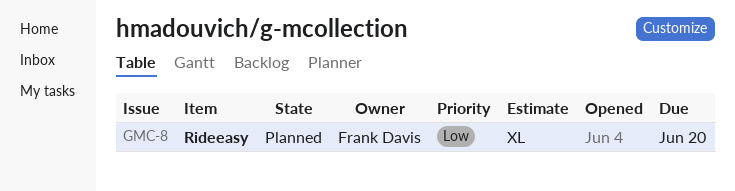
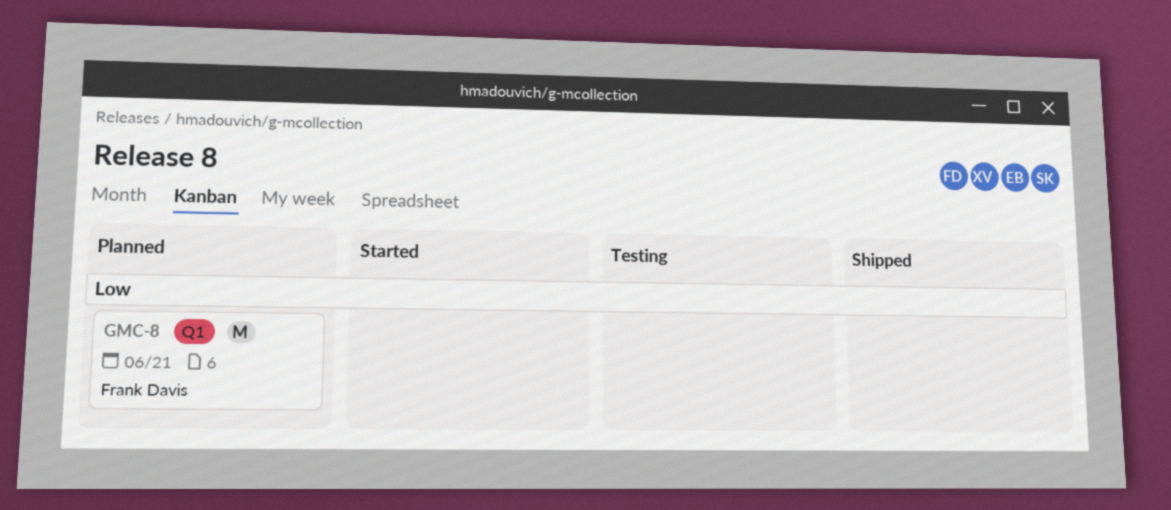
GMC-8, estimate: XL -> M
GMC-8, due: Jun 20 -> Jun 21

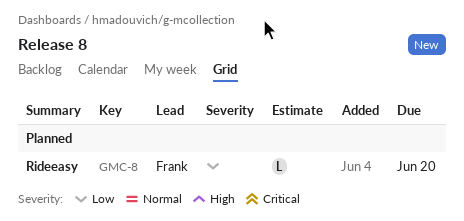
GMC-8, estimate: M -> L
GMC-8, due: Jun 21 -> Jun 20

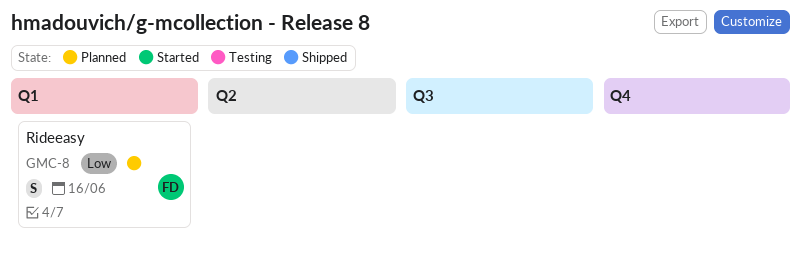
GMC-8, estimate: L -> S
GMC-8, due: Jun 20 -> Jun 16

